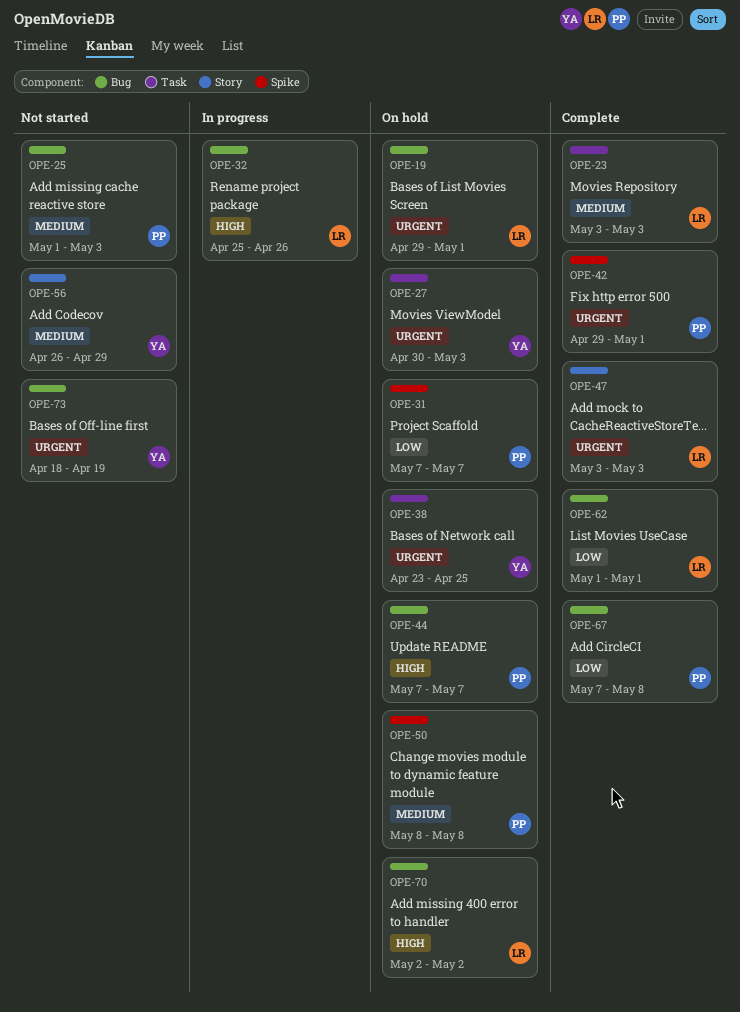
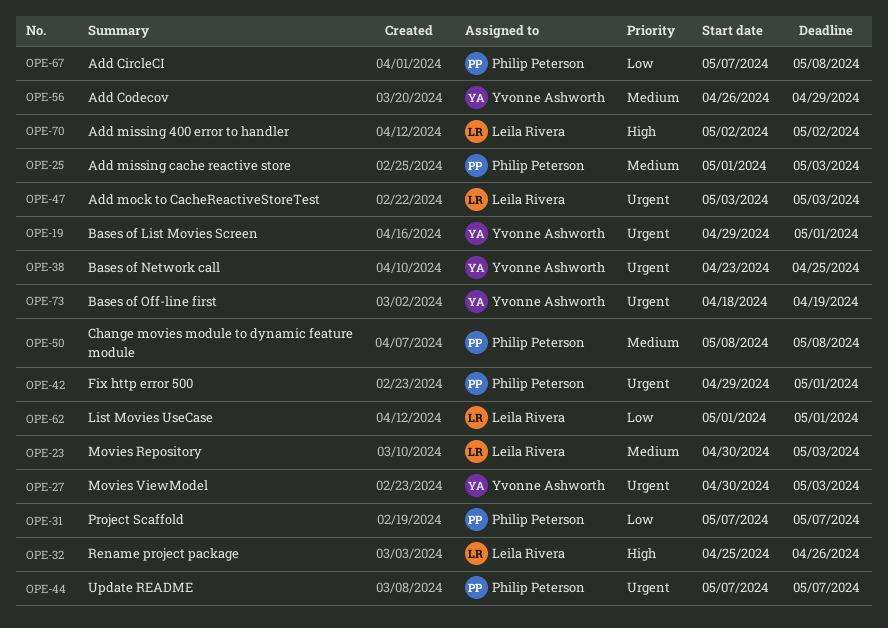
OPE-19, owner: Leila Rivera -> Yvonne Ashworth
OPE-23, start: May 3 -> Apr 30
OPE-44, priority: High -> Urgent

